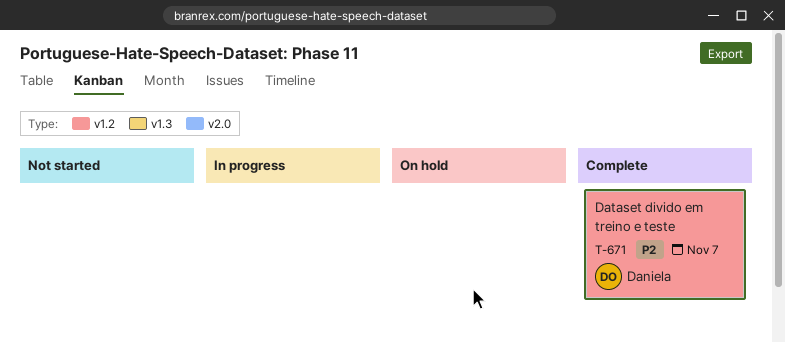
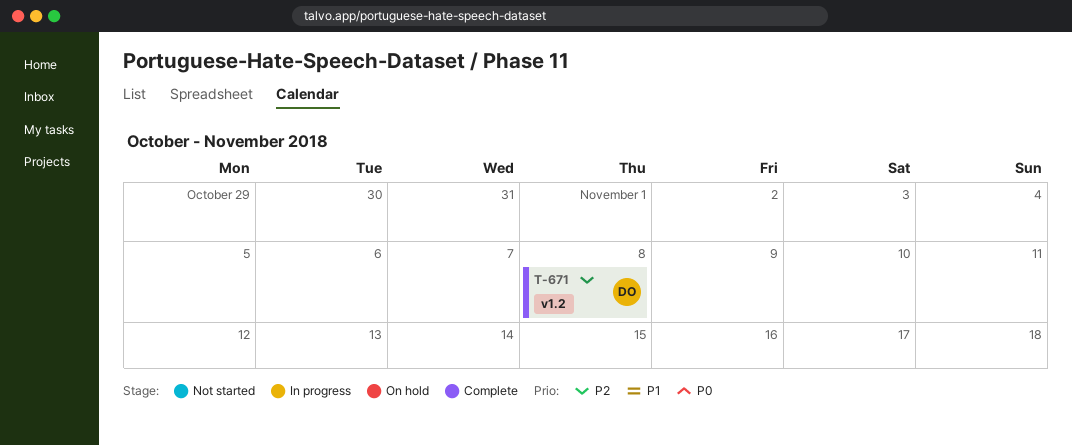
T-671, due: Nov 7 -> Nov 8

